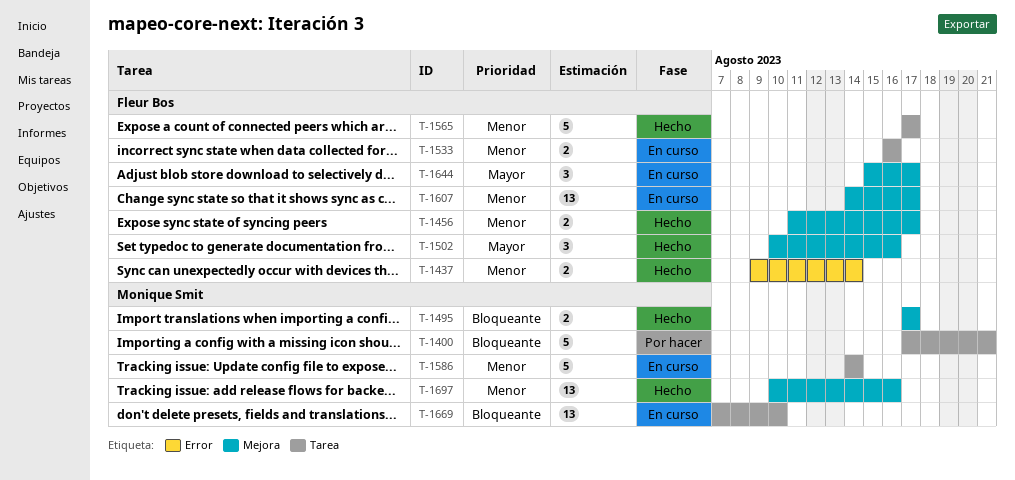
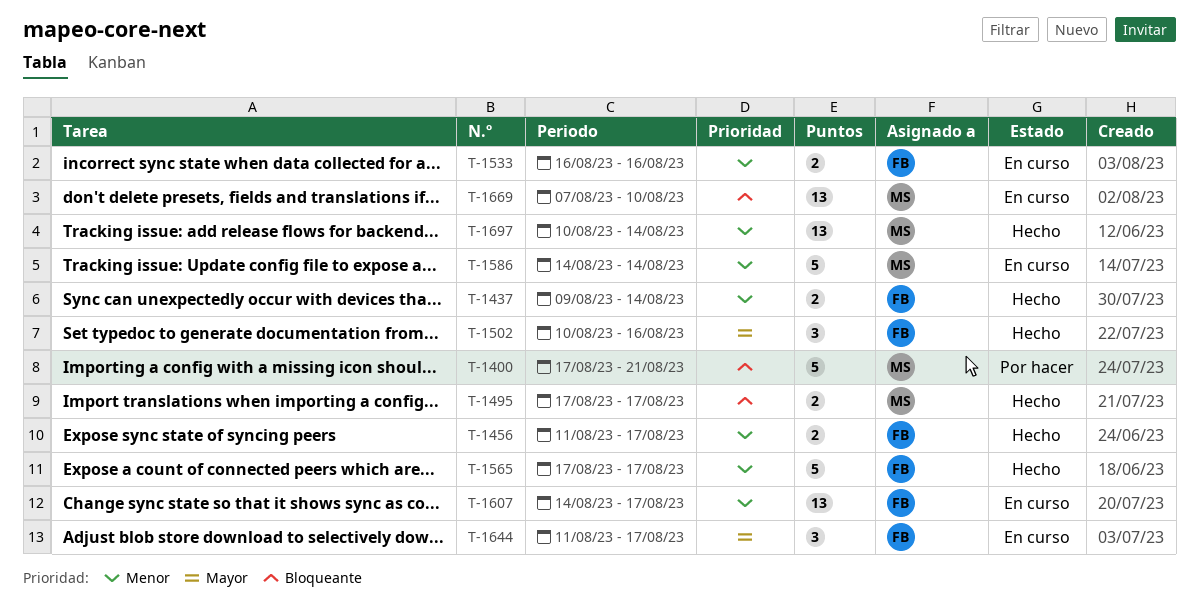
T-1644, start: Aug 15 -> Aug 11
T-1697, due: Aug 16 -> Aug 14

